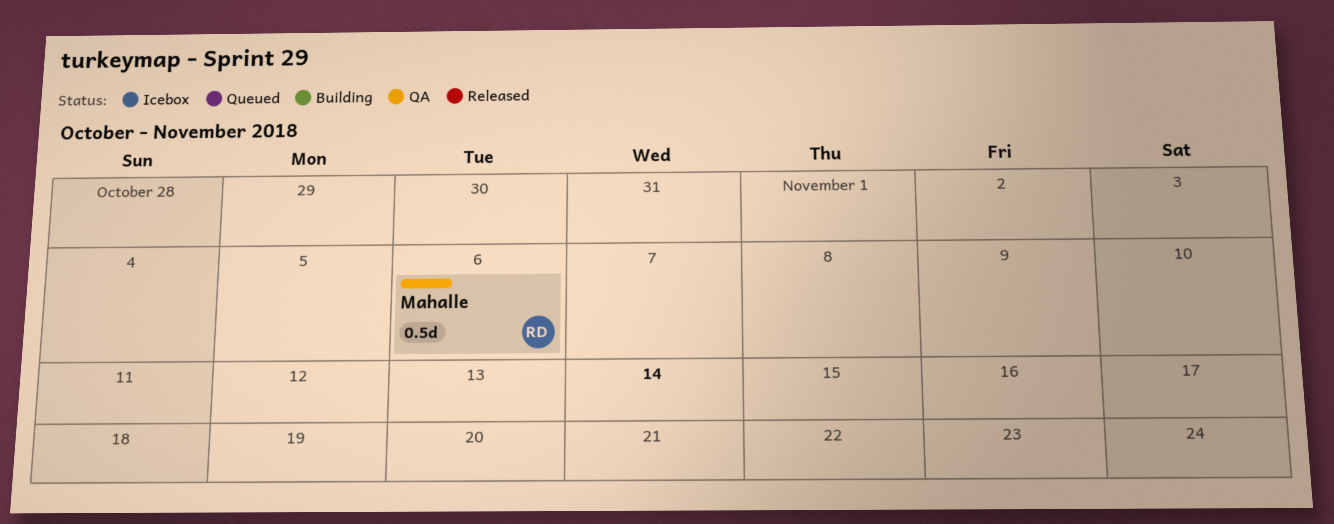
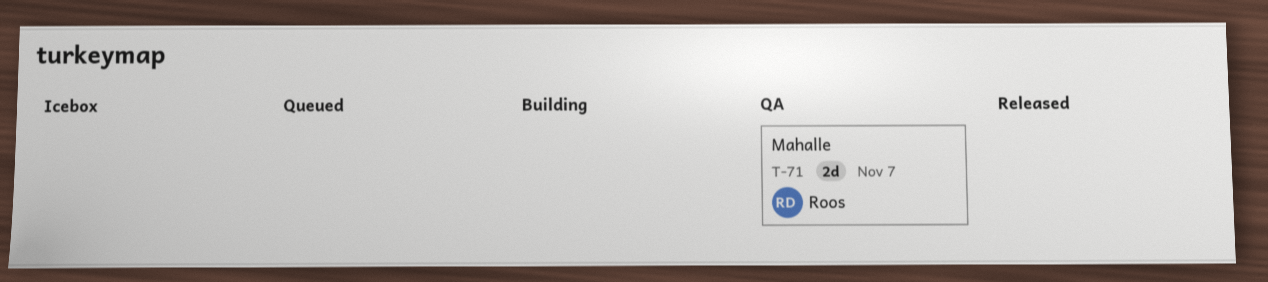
Mahalle, estimate: 0.5d -> 2d
Mahalle, due: Nov 6 -> Nov 7

